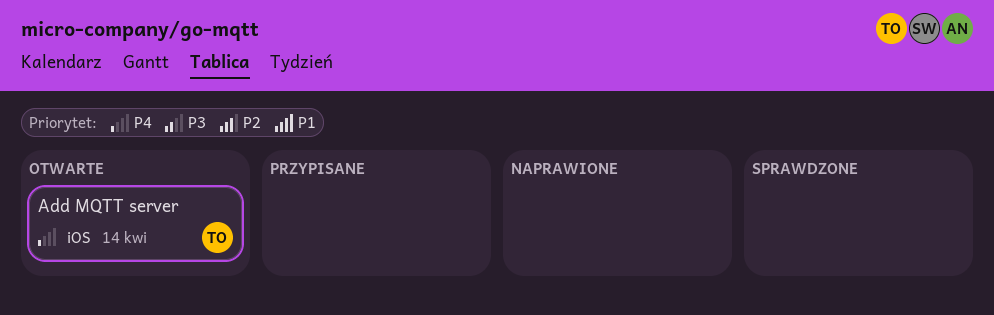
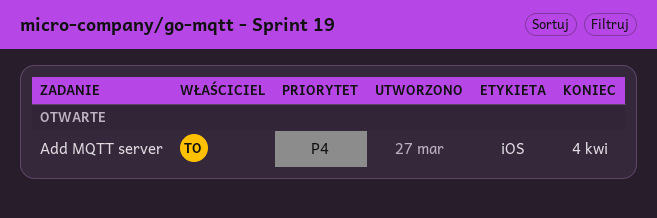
Add MQTT server, due: Apr 14 -> Apr 4

